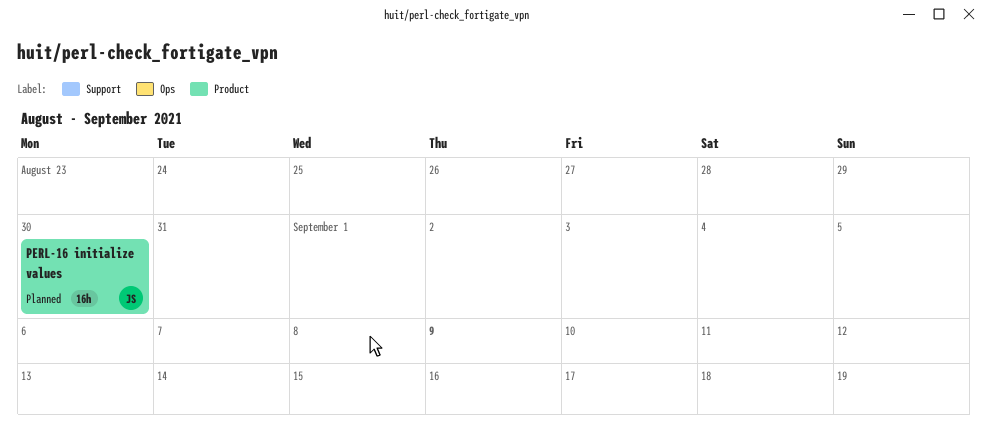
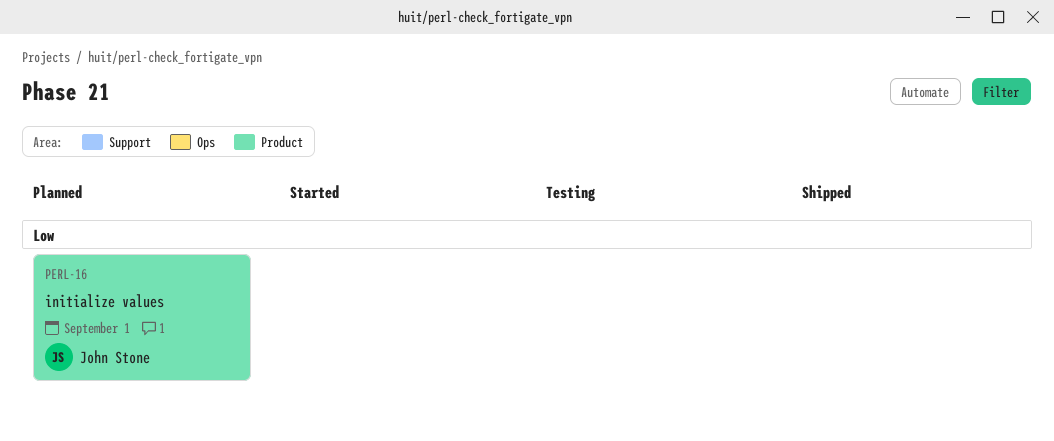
PERL-16, due: Aug 30 -> Sep 1

